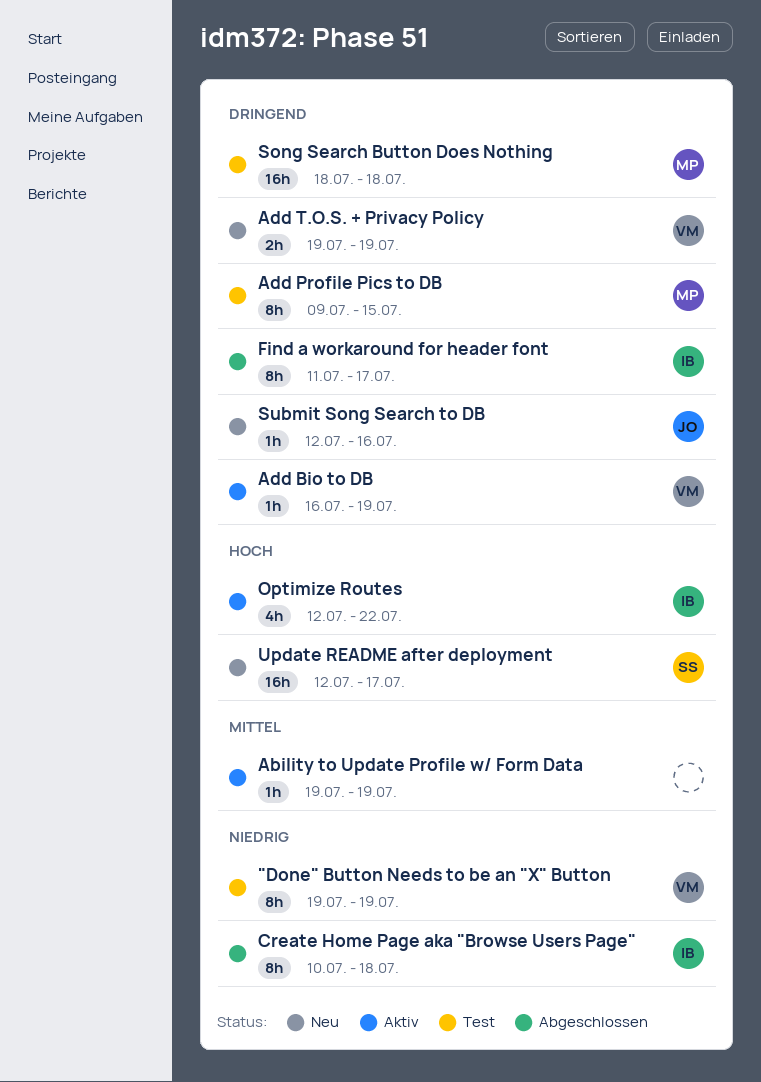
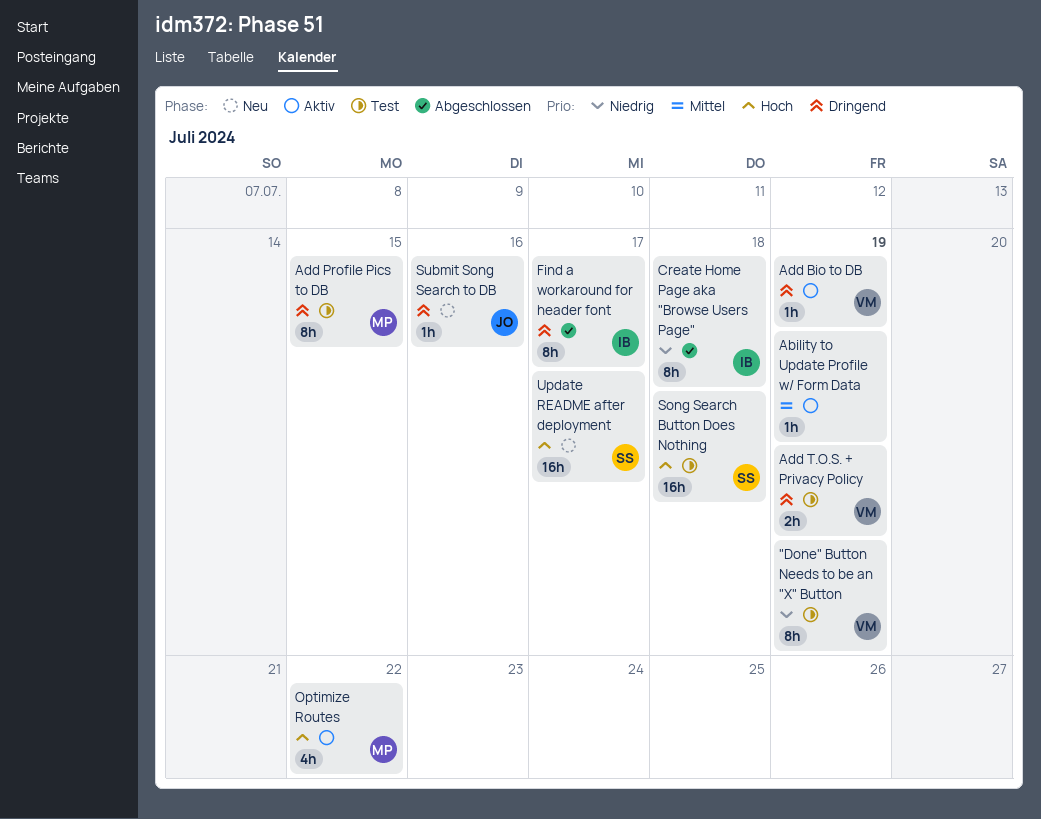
Add T.O.S. + Privacy Policy, status: Neu -> Test
Optimize Routes, owner: IB -> MP
Song Search Button Does Nothing, owner: MP -> SS
Song Search Button Does Nothing, priority: Dringend -> Hoch

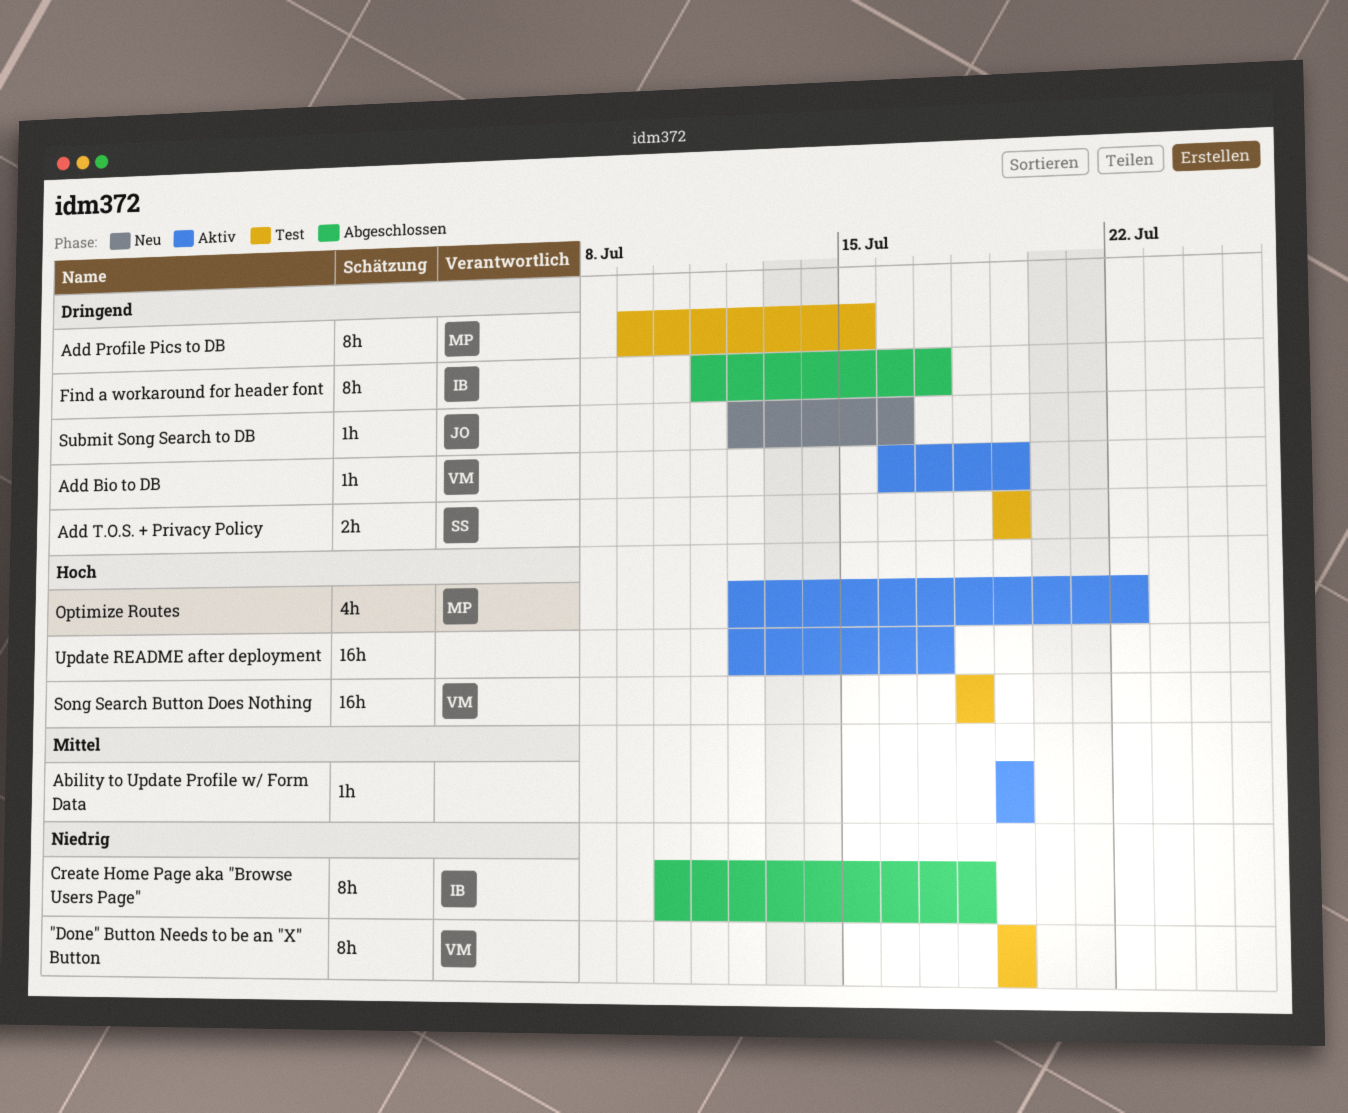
Add T.O.S. + Privacy Policy, owner: VM -> SS
Song Search Button Does Nothing, owner: SS -> VM
Update README after deployment, status: Neu -> Aktiv
Update README after deployment, owner: SS -> none

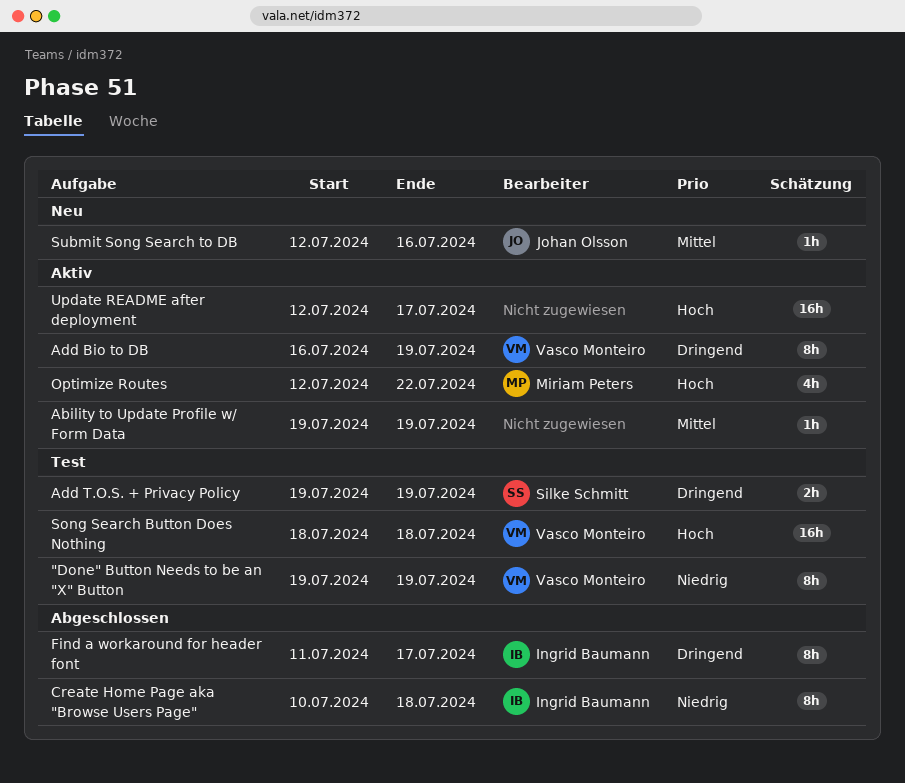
Add Bio to DB, estimate: 1h -> 8h
Add Profile Pics to DB: present -> none
Submit Song Search to DB, priority: Dringend -> Mittel

